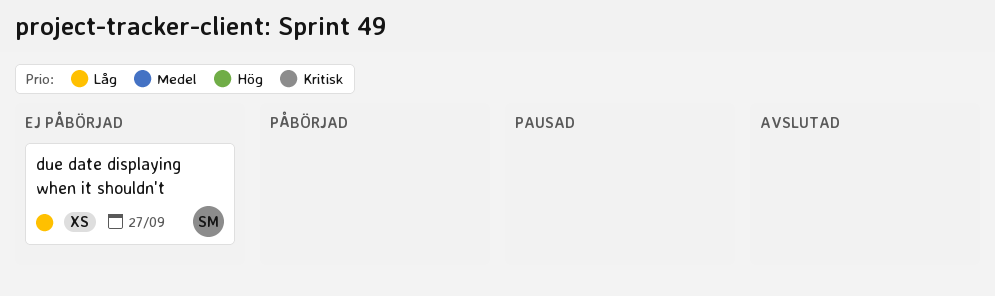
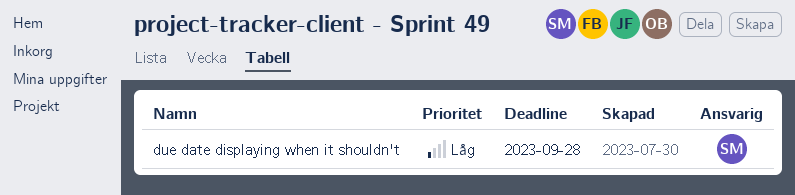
due date displaying when it shouldn't, due: Sep 27 -> Sep 28

